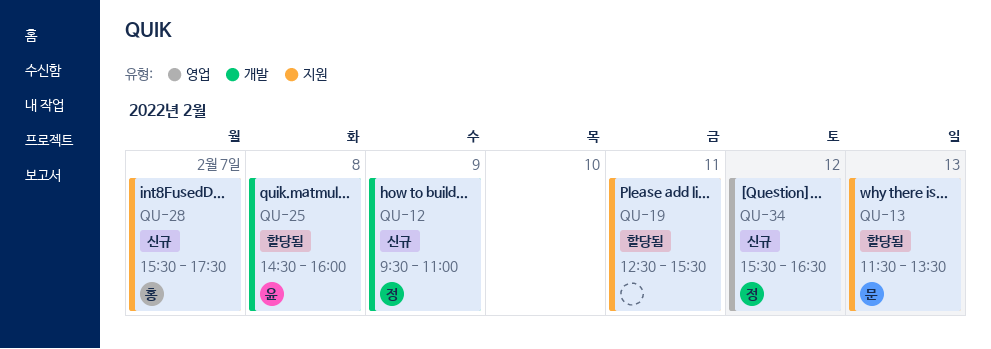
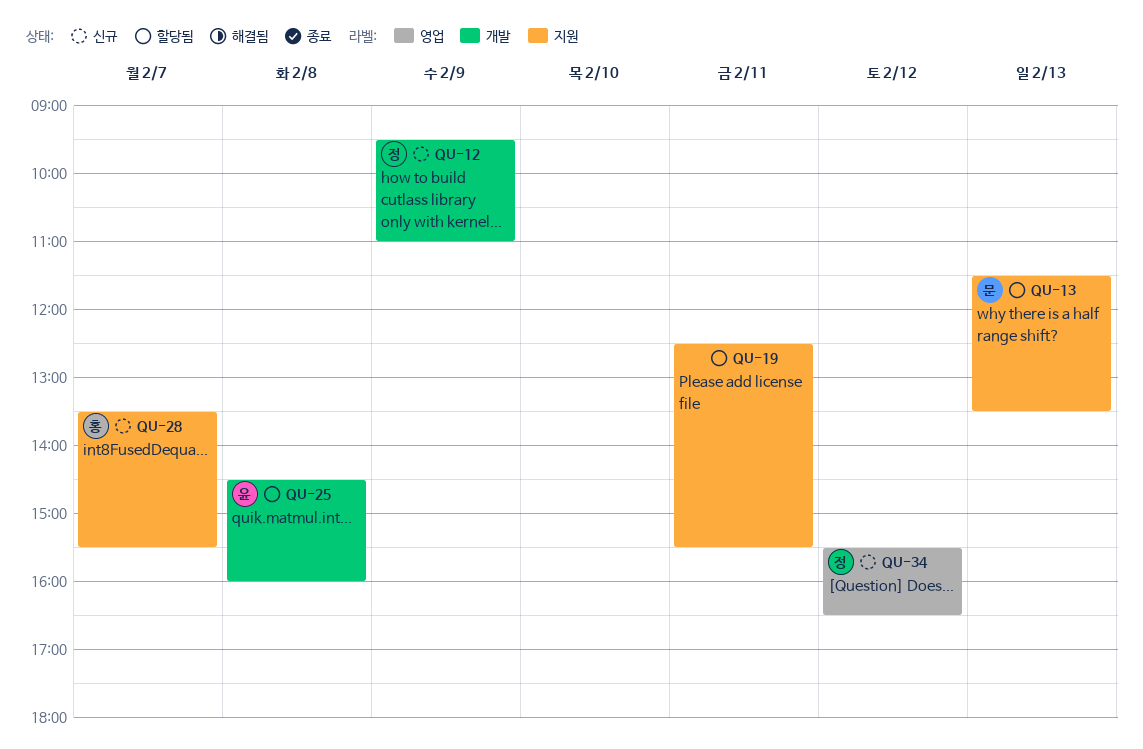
QU-28, begins: 15:30 -> 13:30
QU-28, ends: 17:30 -> 15:30

